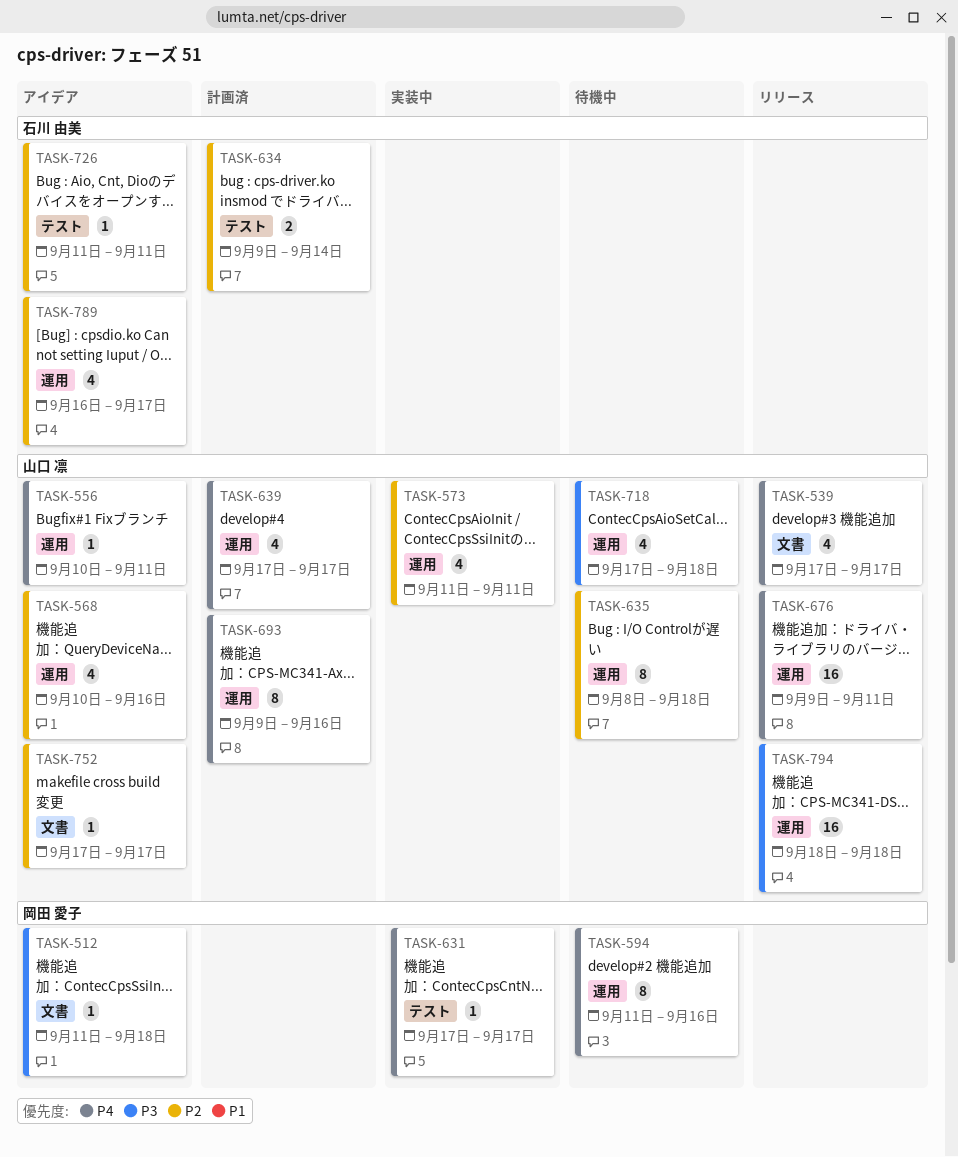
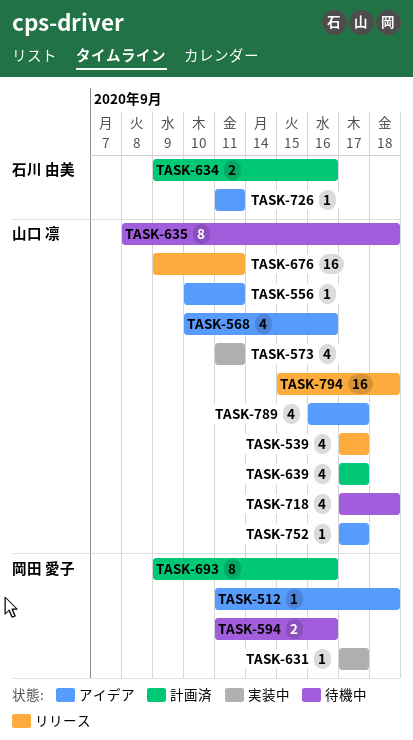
TASK-594, estimate: 8 -> 2
TASK-634, due: Sep 14 -> Sep 16
TASK-693, owner: 山口 凛 -> 岡田 愛子
TASK-789, owner: 石川 由美 -> 山口 凛
TASK-794, start: Sep 18 -> Sep 15

